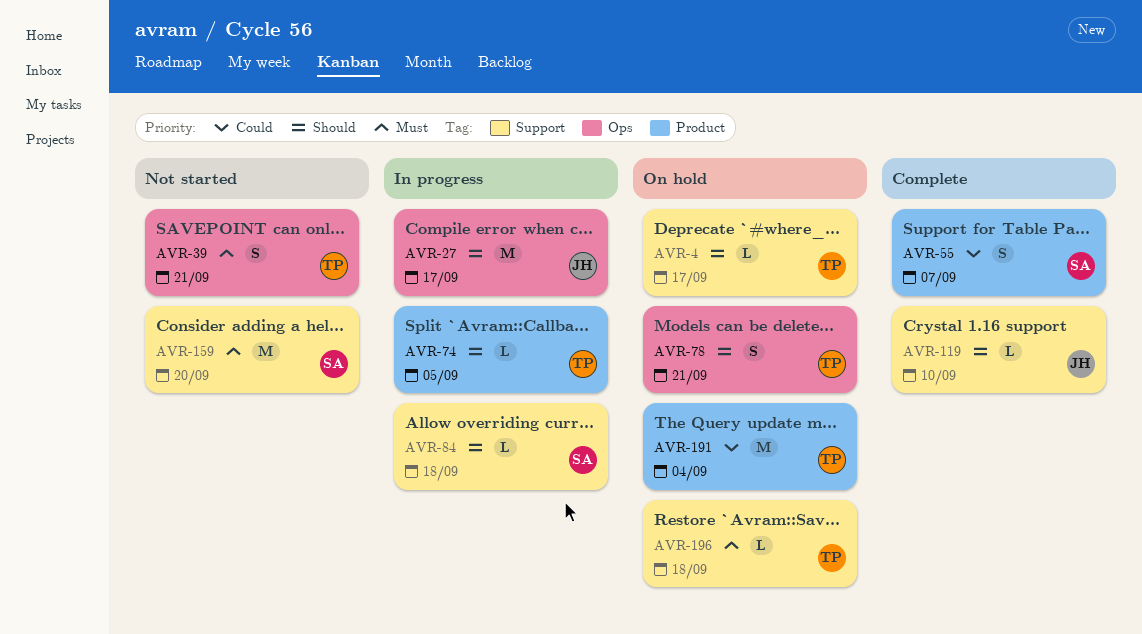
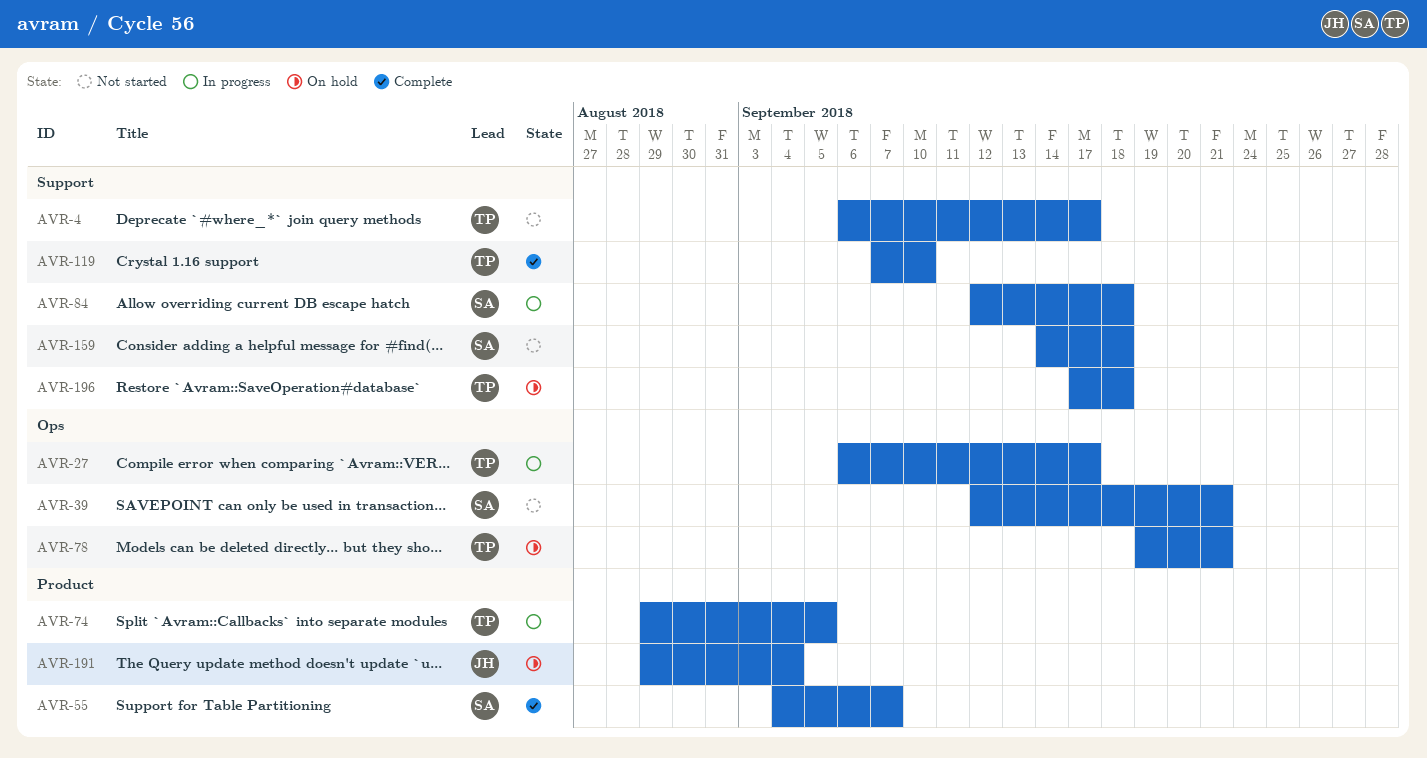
AVR-4, status: On hold -> Not started
AVR-27, owner: JH -> TP
AVR-39, owner: TP -> SA
AVR-119, owner: JH -> TP
AVR-159, due: Sep 20 -> Sep 18
AVR-191, owner: TP -> JH

